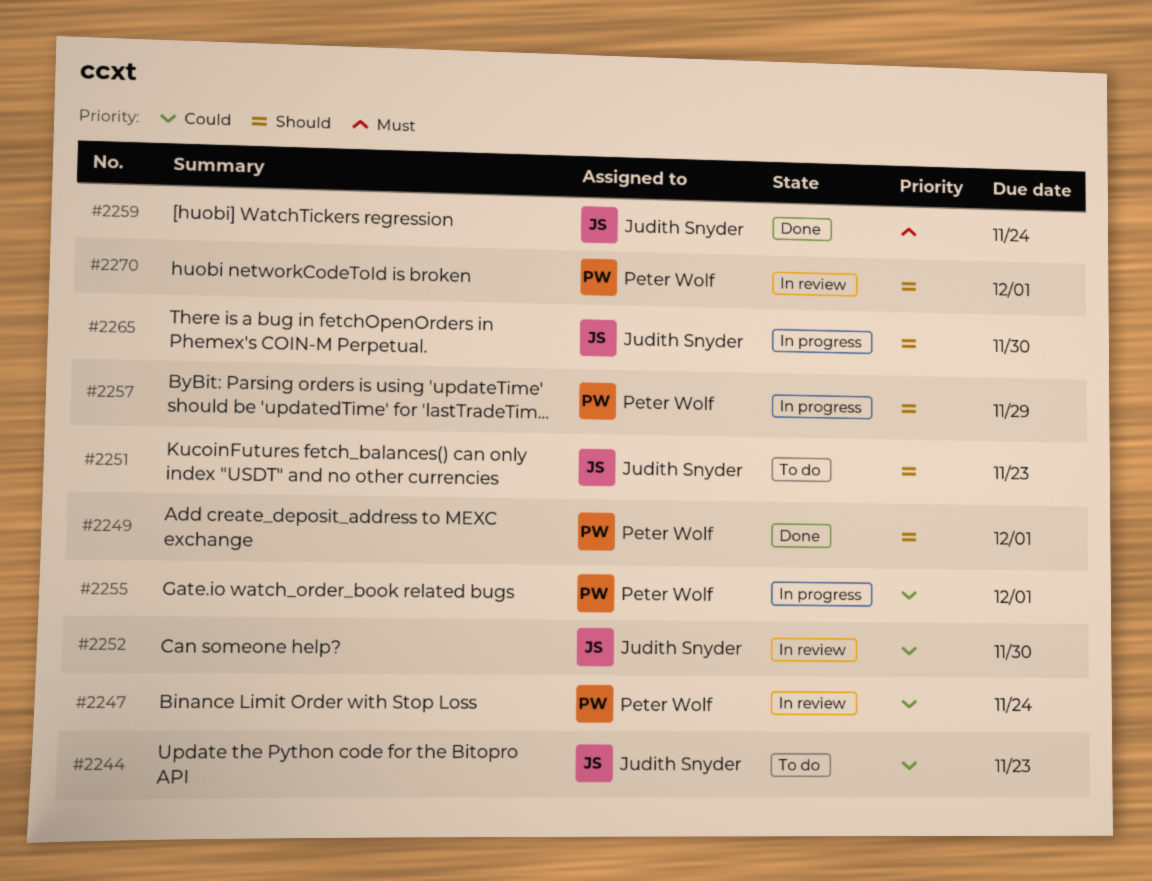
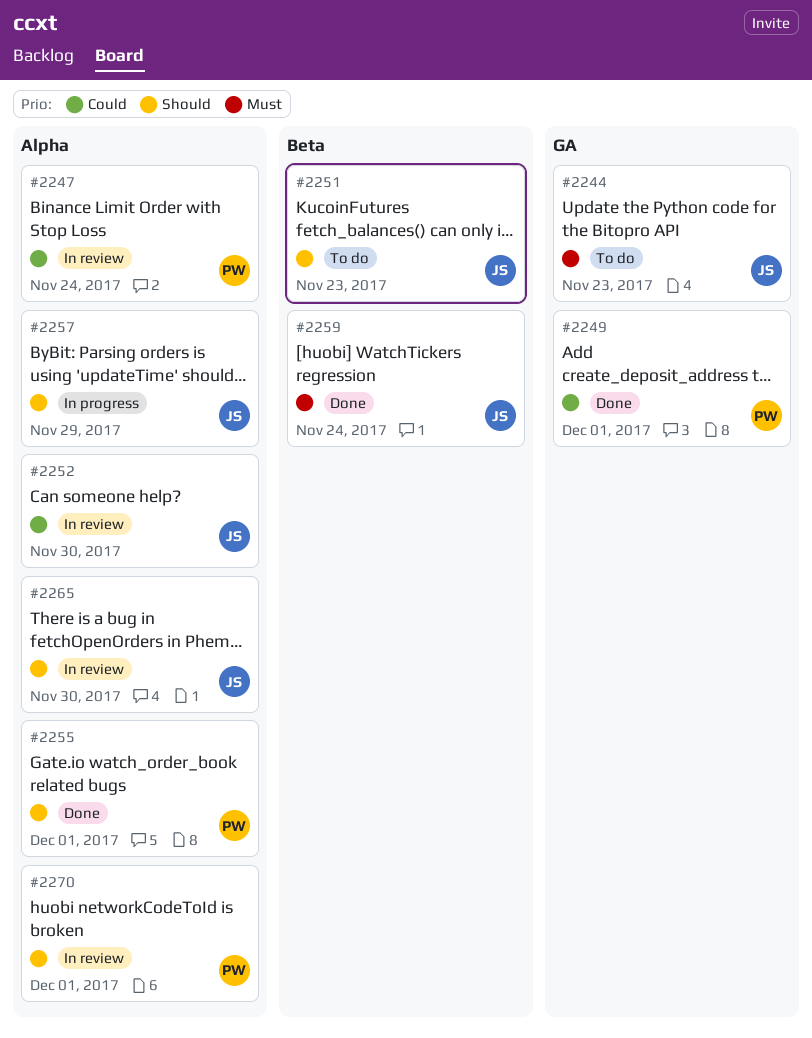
#2244, priority: Could -> Must
#2249, priority: Should -> Could
#2255, status: In progress -> Done
#2255, priority: Could -> Should
#2257, owner: Peter Wolf -> Judith Snyder
#2265, status: In progress -> In review

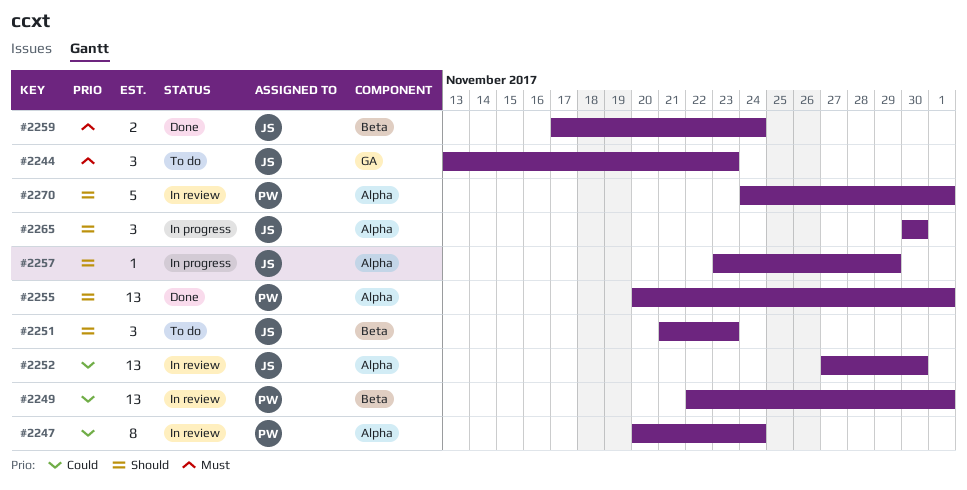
#2249, status: Done -> In review
#2249, label: GA -> Beta
#2265, status: In review -> In progress

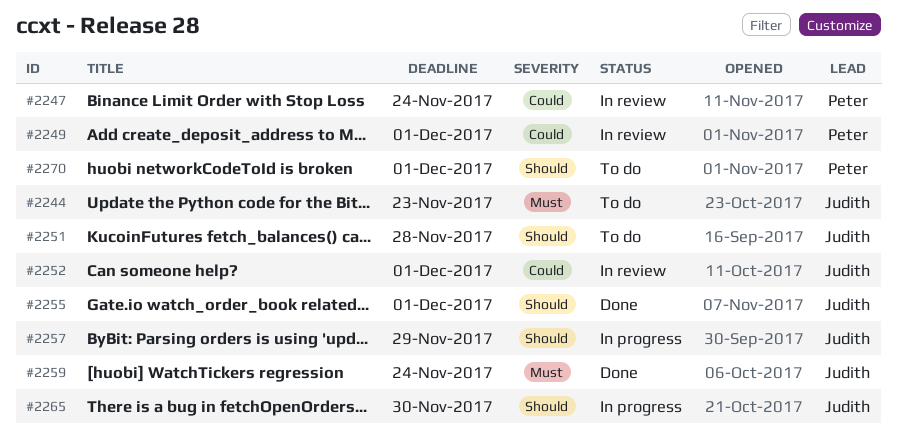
#2251, due: Nov 23 -> Nov 28
#2252, due: Nov 30 -> Dec 1
#2255, owner: Peter -> Judith
#2270, status: In review -> To do

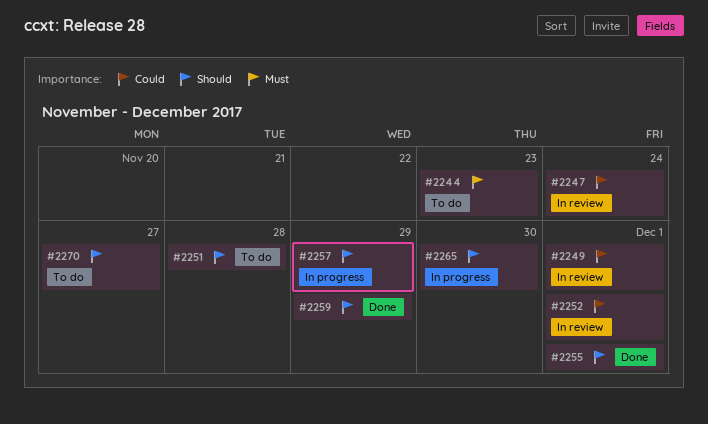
#2259, priority: Must -> Should
#2259, due: Nov 24 -> Nov 29
#2270, due: Dec 1 -> Nov 27

